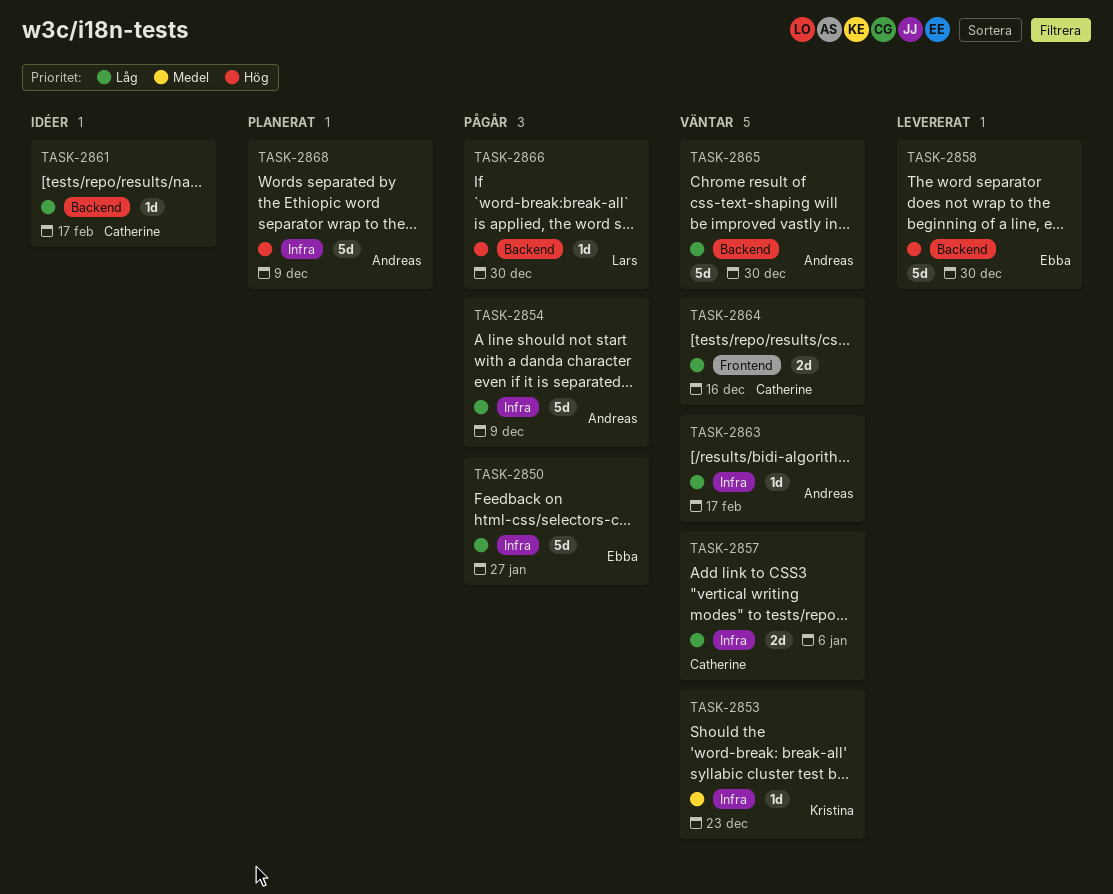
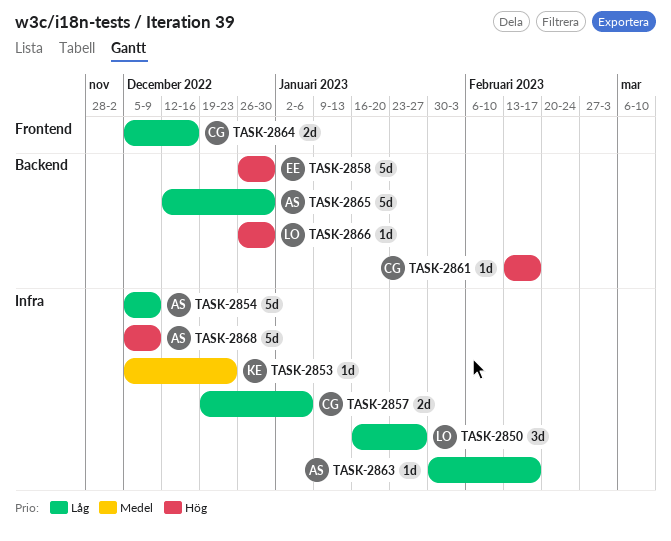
TASK-2850, owner: Ebba -> Lars
TASK-2850, estimate: 5d -> 3d
TASK-2861, priority: Låg -> Hög

